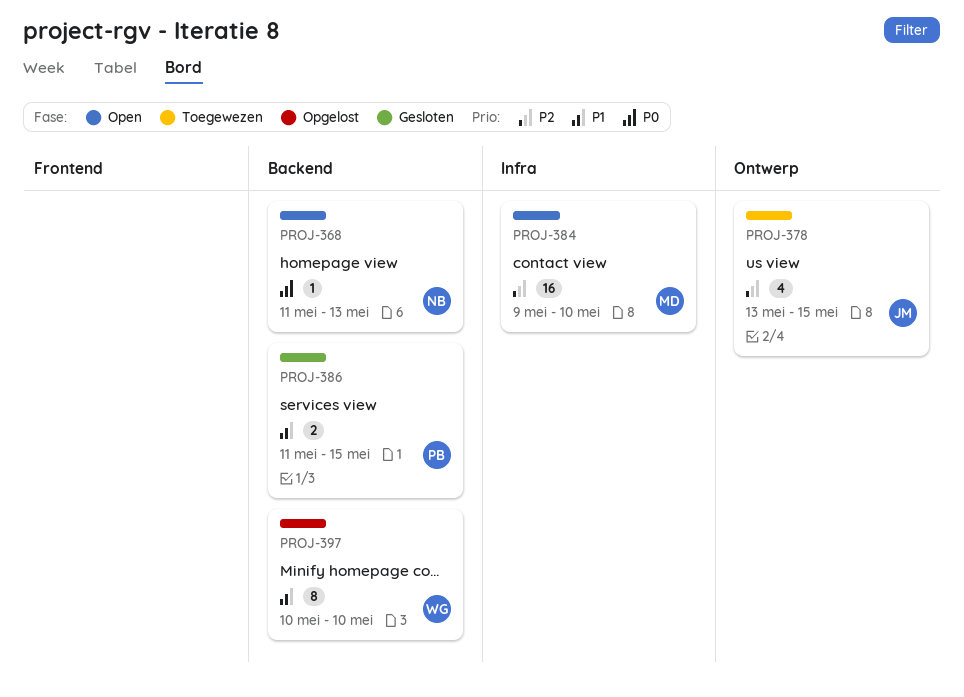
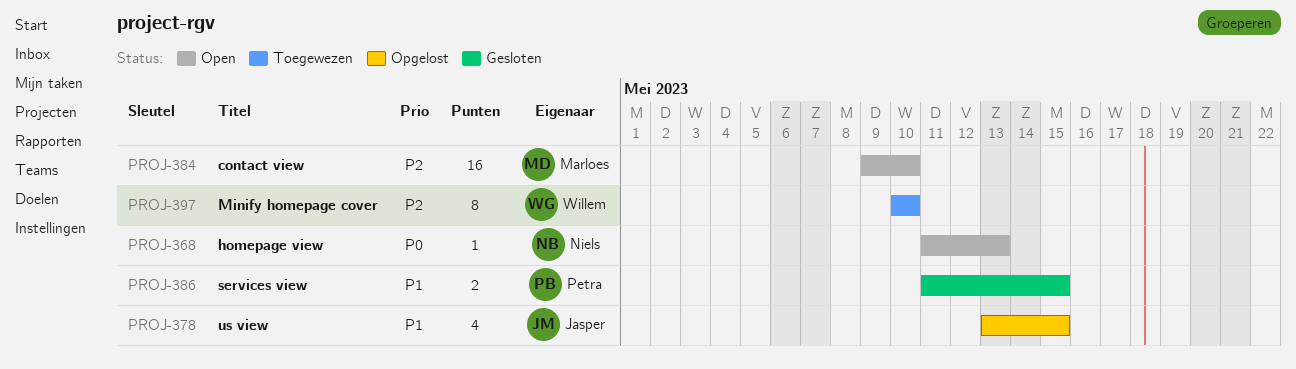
PROJ-378, status: Toegewezen -> Opgelost
PROJ-378, priority: P2 -> P1
PROJ-397, status: Opgelost -> Toegewezen
PROJ-397, priority: P1 -> P2

